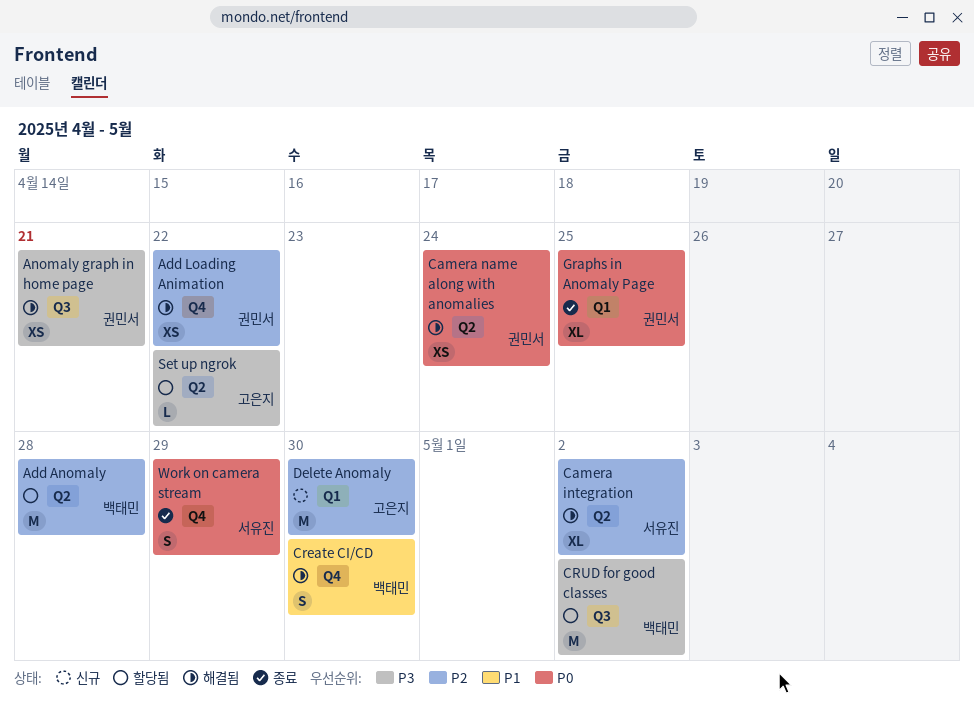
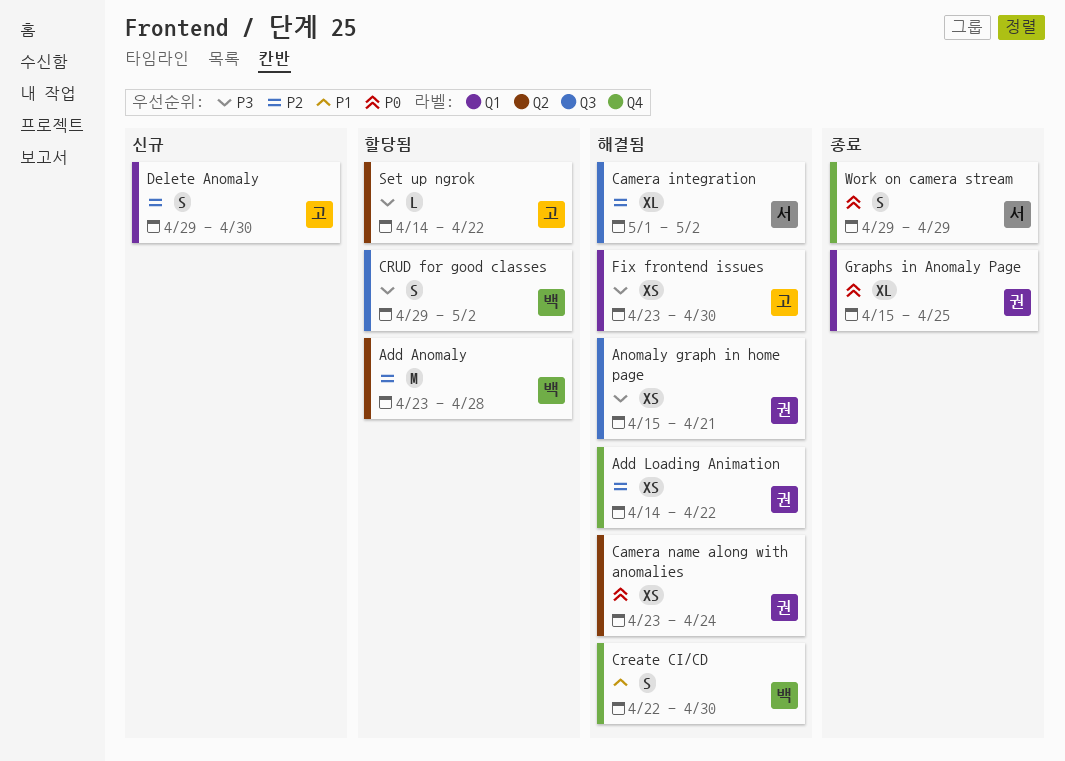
Camera integration, label: Q2 -> Q3
CRUD for good classes, estimate: M -> S
Delete Anomaly, estimate: M -> S
Fix frontend issues: none -> present

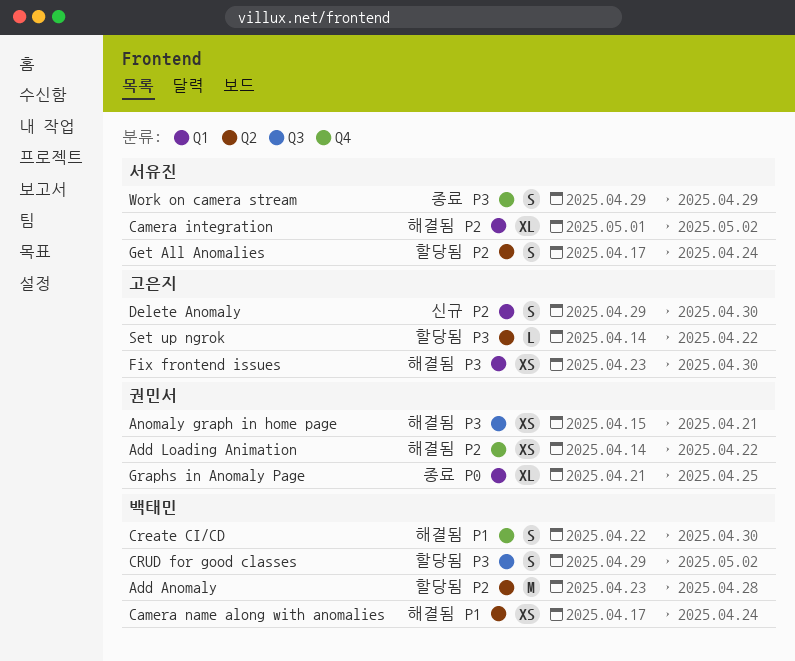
Camera integration, label: Q3 -> Q1
Camera name along with anomalies, owner: 권민서 -> 백태민
Camera name along with anomalies, priority: P0 -> P1
Camera name along with anomalies, start: Apr 23 -> Apr 17
Get All Anomalies: none -> present
Graphs in Anomaly Page, start: Apr 15 -> Apr 21
Work on camera stream, priority: P0 -> P3

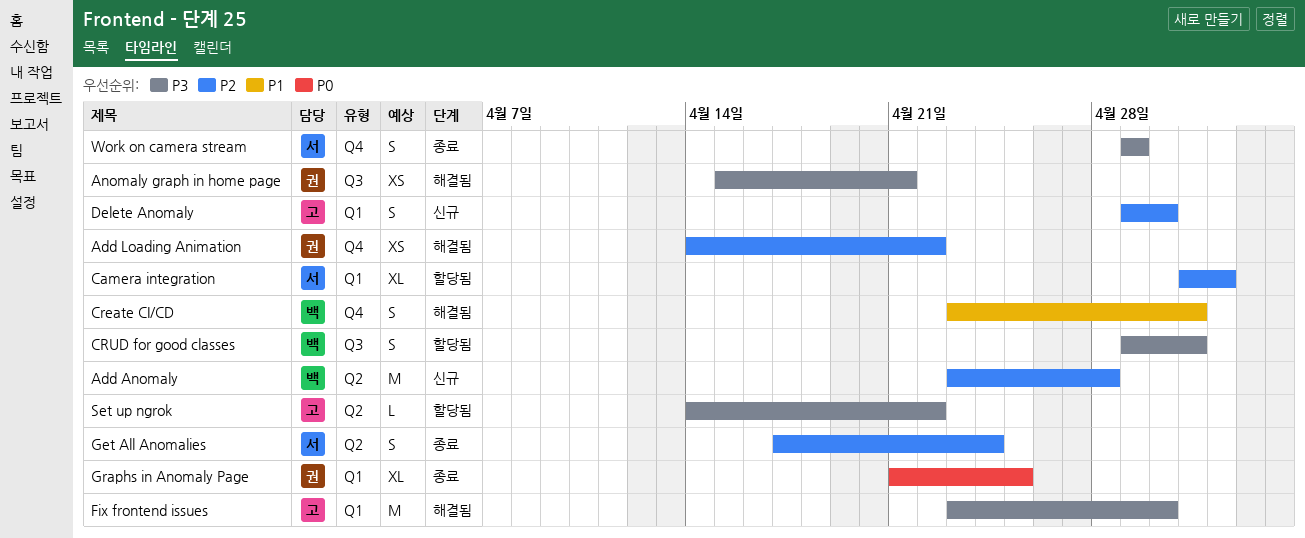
Add Anomaly, status: 할당됨 -> 신규
Camera integration, status: 해결됨 -> 할당됨
Camera name along with anomalies: present -> none
Create CI/CD, start: Apr 22 -> Apr 23
Create CI/CD, due: Apr 30 -> May 1
CRUD for good classes, due: May 2 -> May 1
Fix frontend issues, estimate: XS -> M
Get All Anomalies, status: 할당됨 -> 종료

